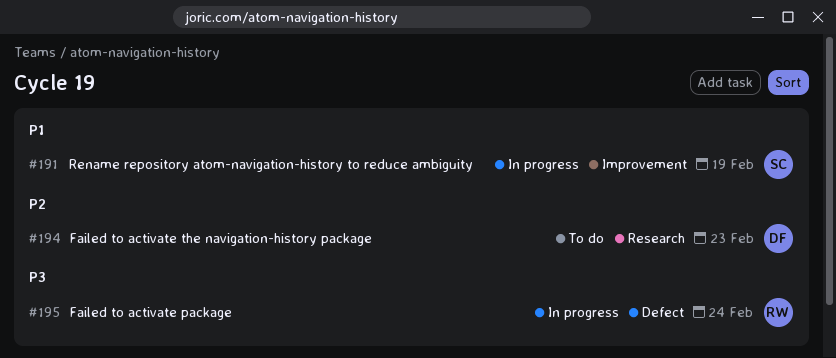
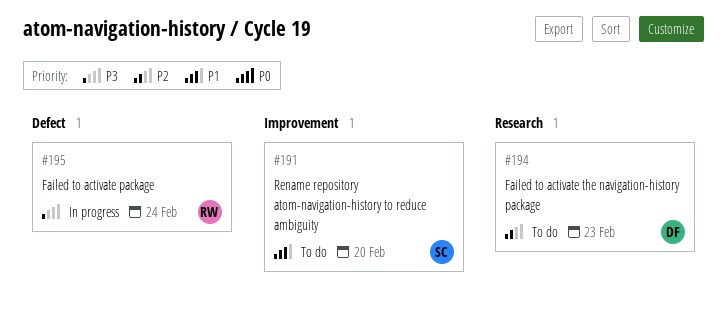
#191, status: In progress -> To do
#191, due: Feb 19 -> Feb 20

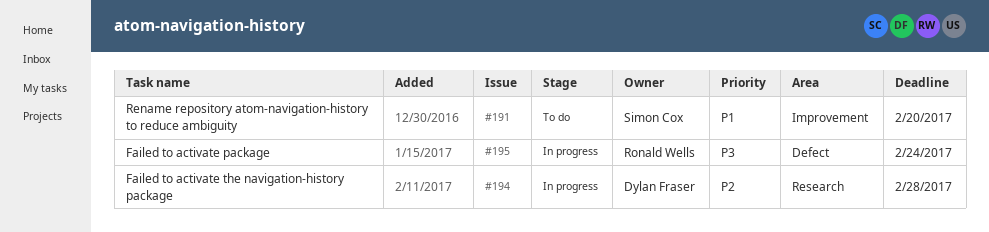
#194, status: To do -> In progress
#194, due: Feb 23 -> Feb 28

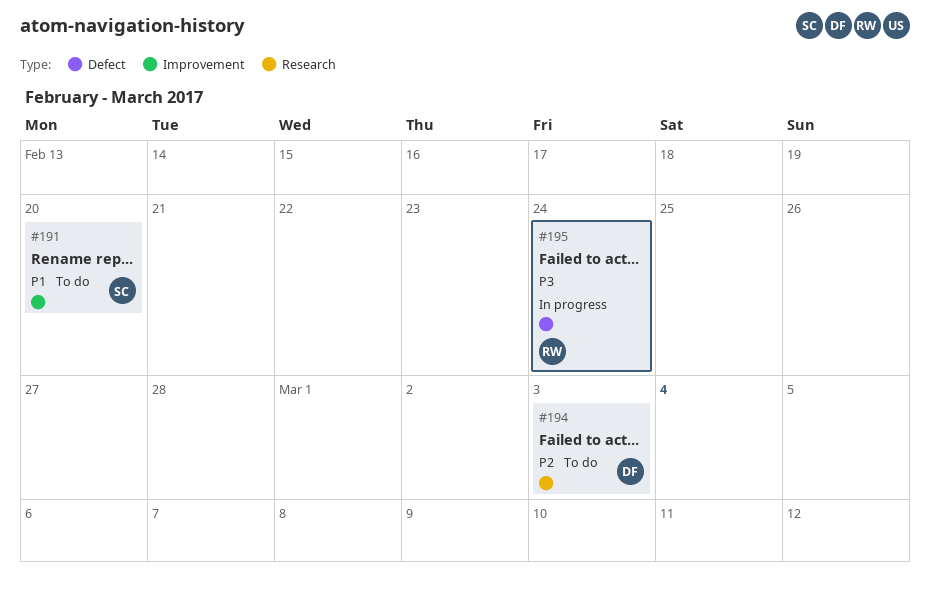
#194, status: In progress -> To do
#194, due: Feb 28 -> Mar 3

